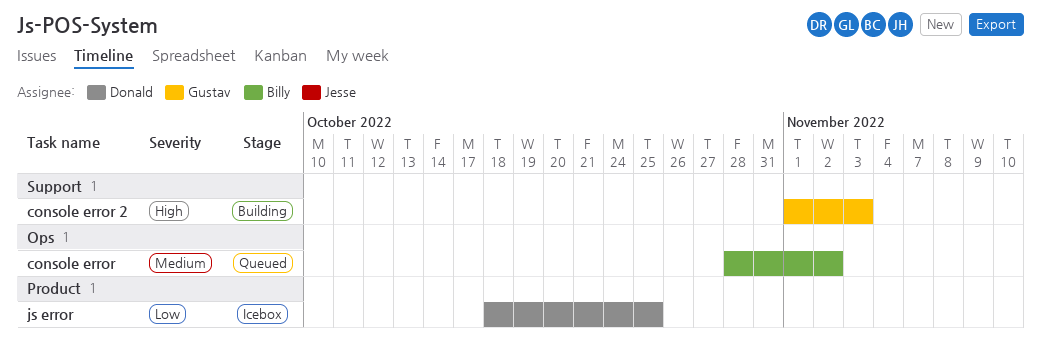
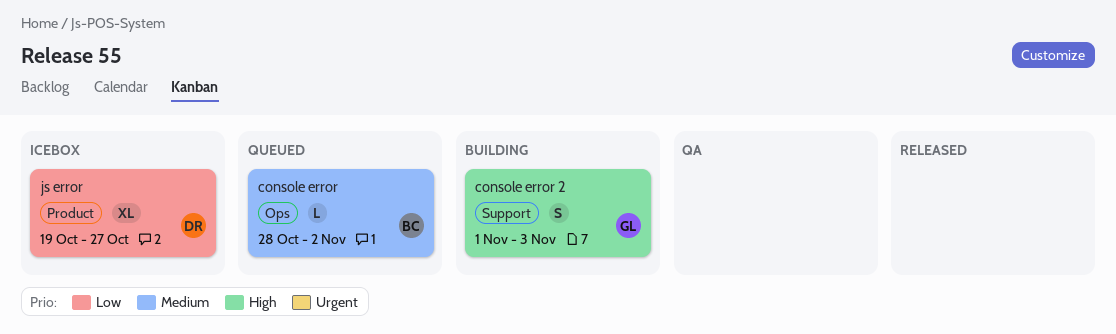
js error, start: Oct 18 -> Oct 19
js error, due: Oct 25 -> Oct 27

